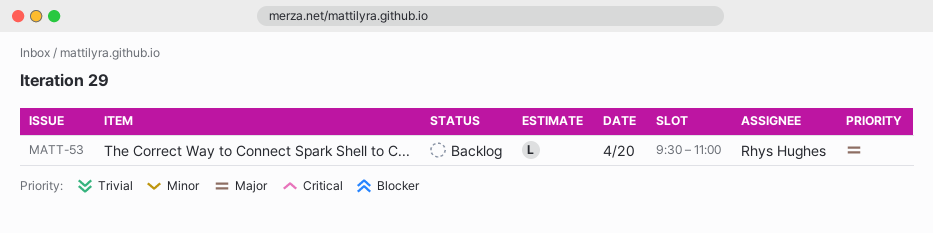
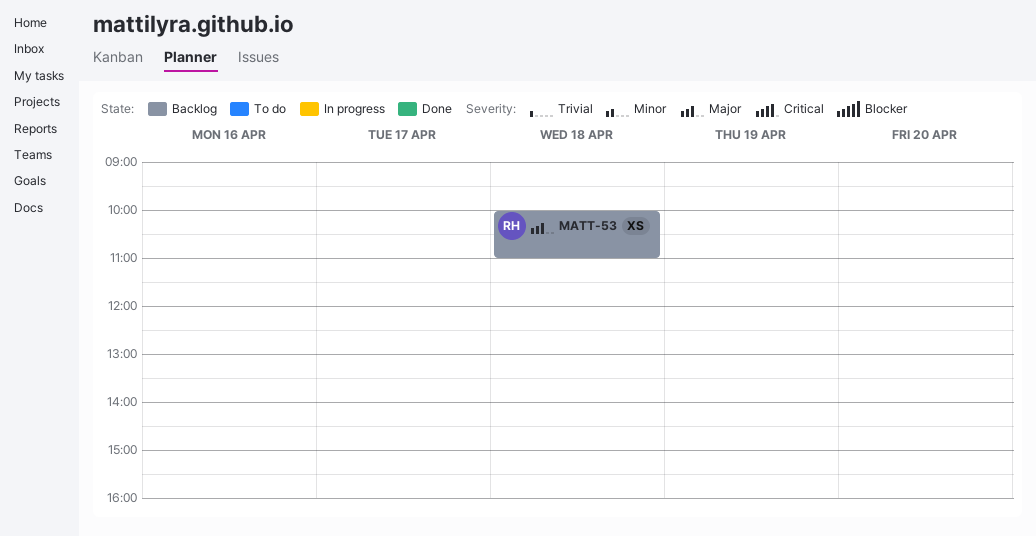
MATT-53, estimate: L -> XS
MATT-53, day: Apr 20 -> Apr 18
MATT-53, begins: 09:30 -> 10:00

